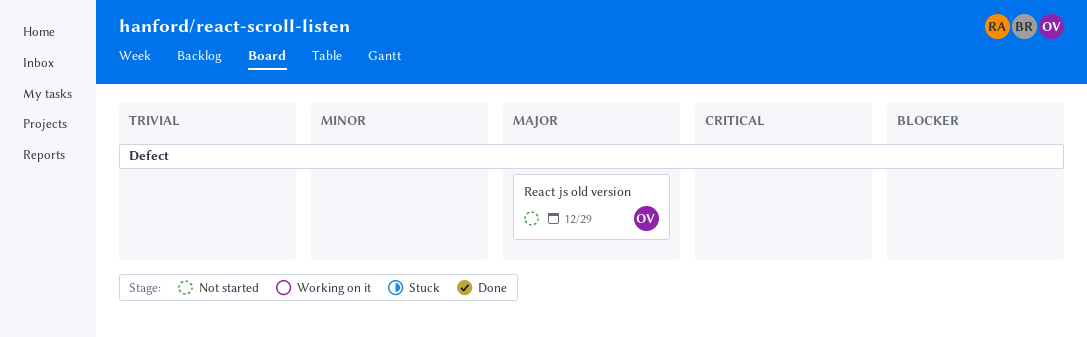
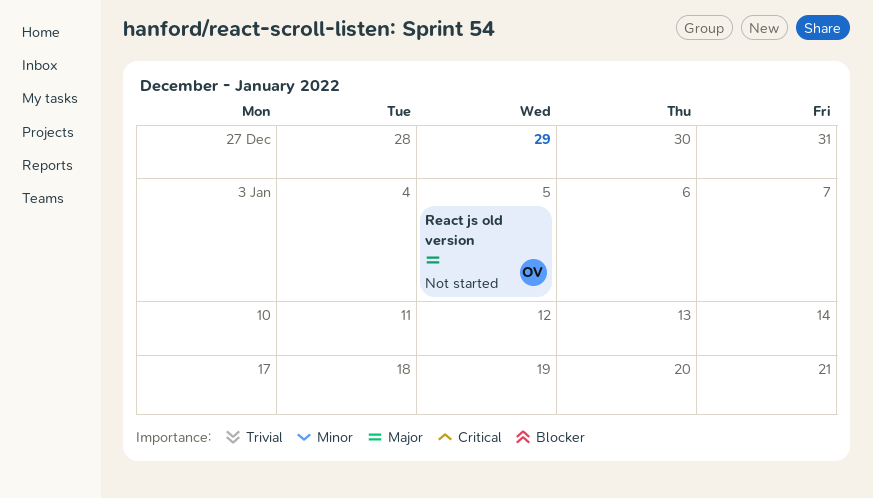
React js old version, due: Dec 29 -> Jan 5

